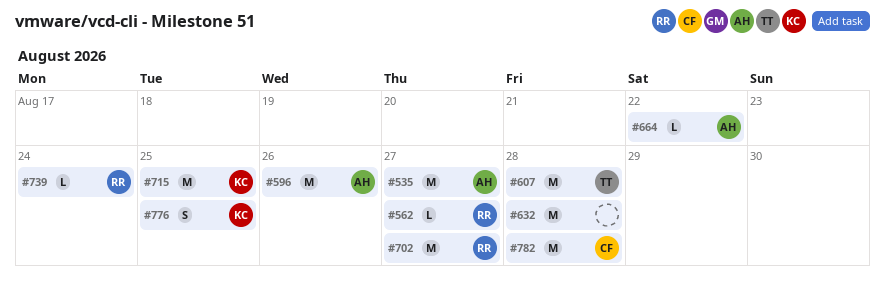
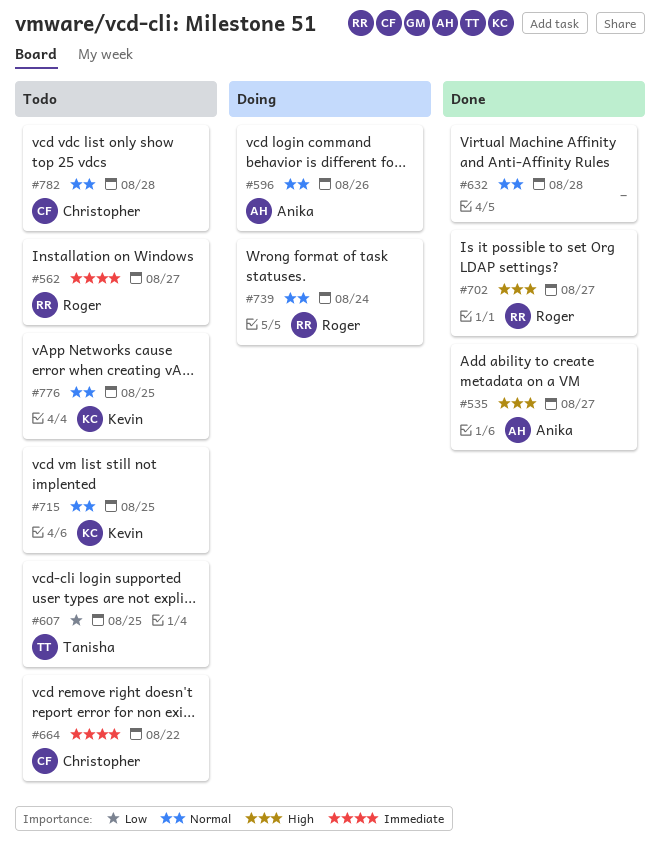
#607, due: Aug 28 -> Aug 25
#664, owner: Anika -> Christopher

